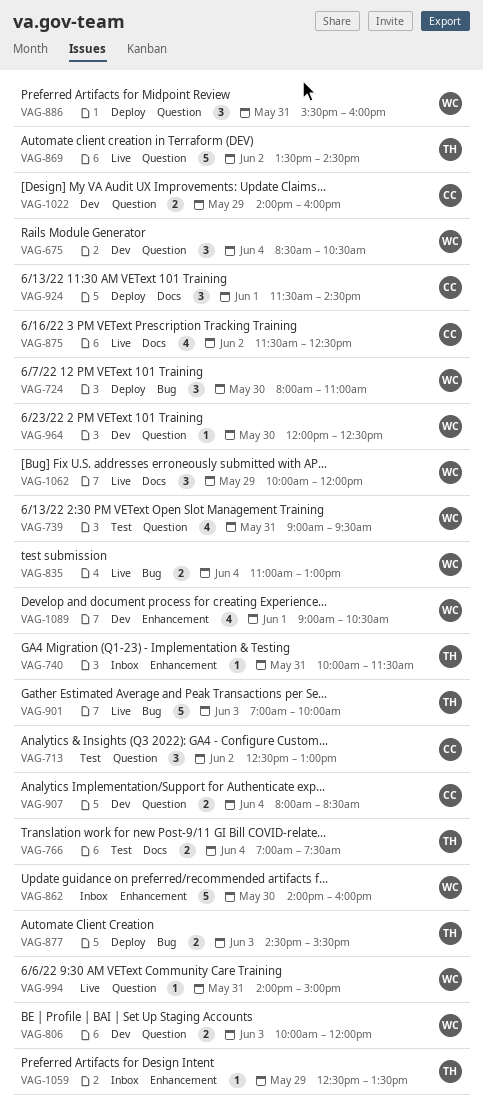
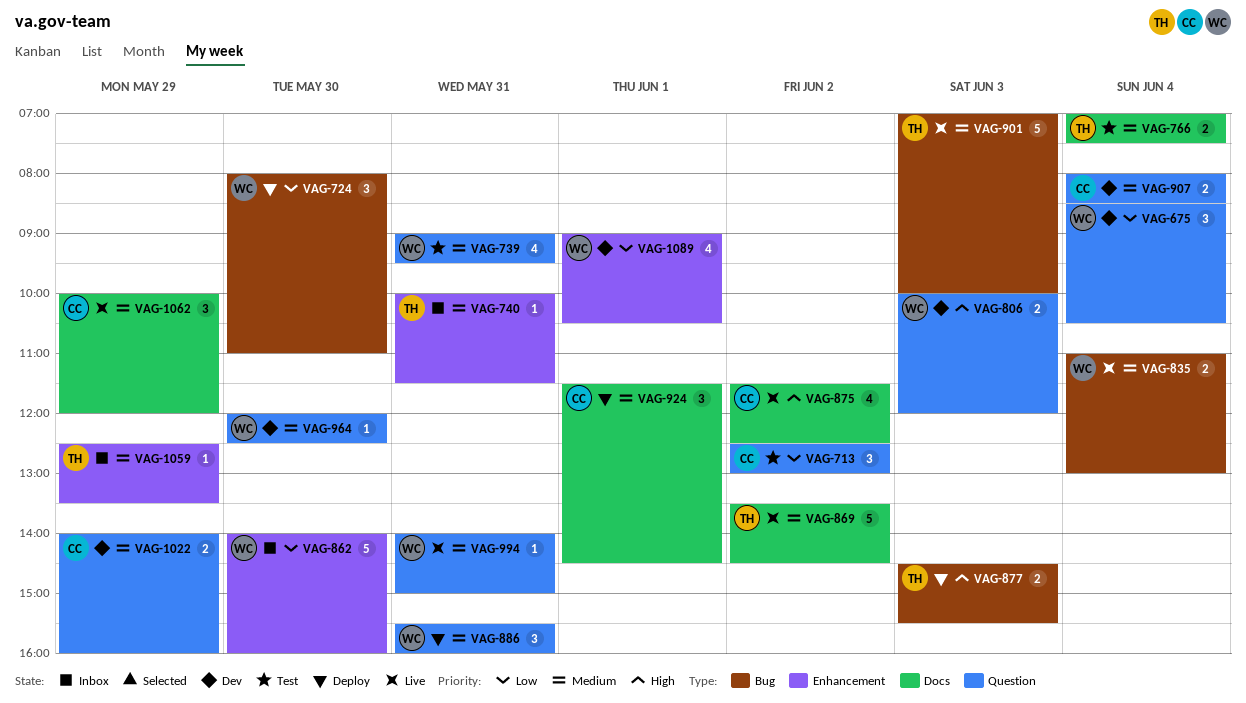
VAG-869, label: Question -> Docs
VAG-1062, owner: WC -> CC

